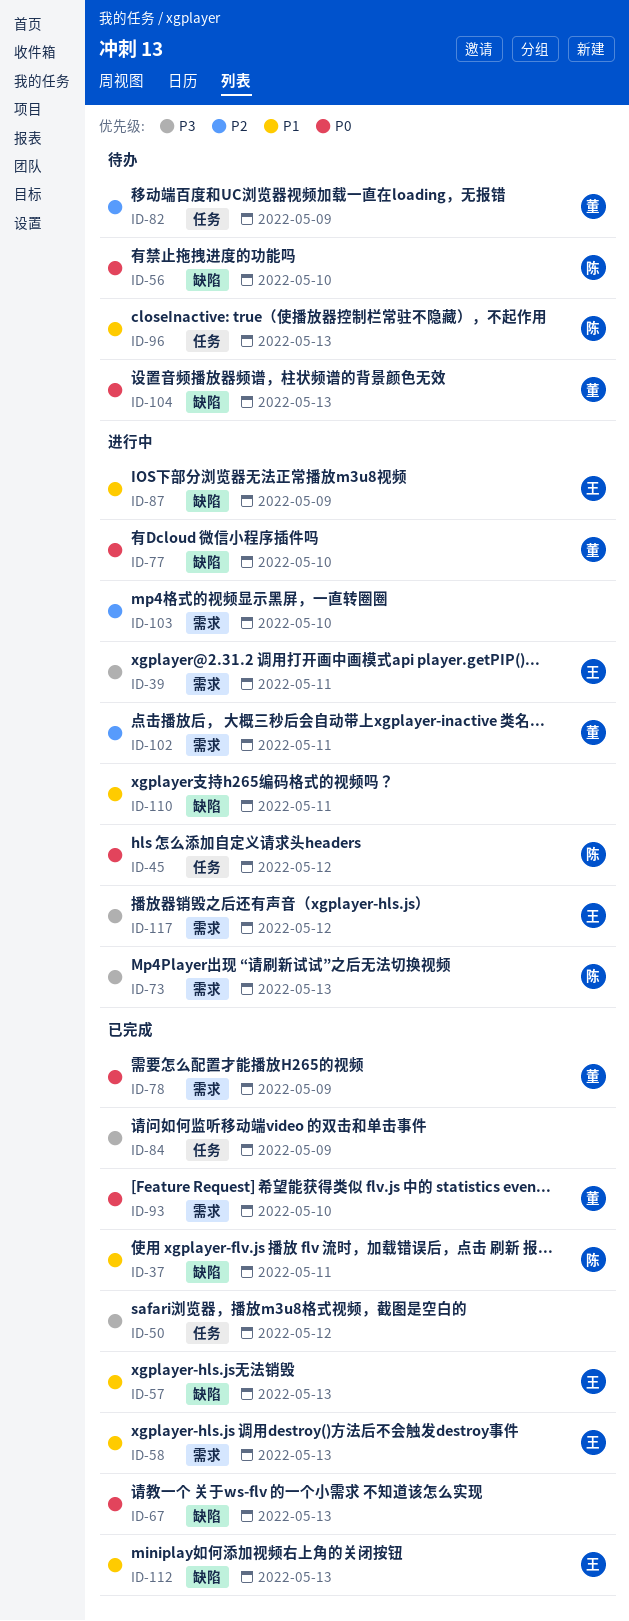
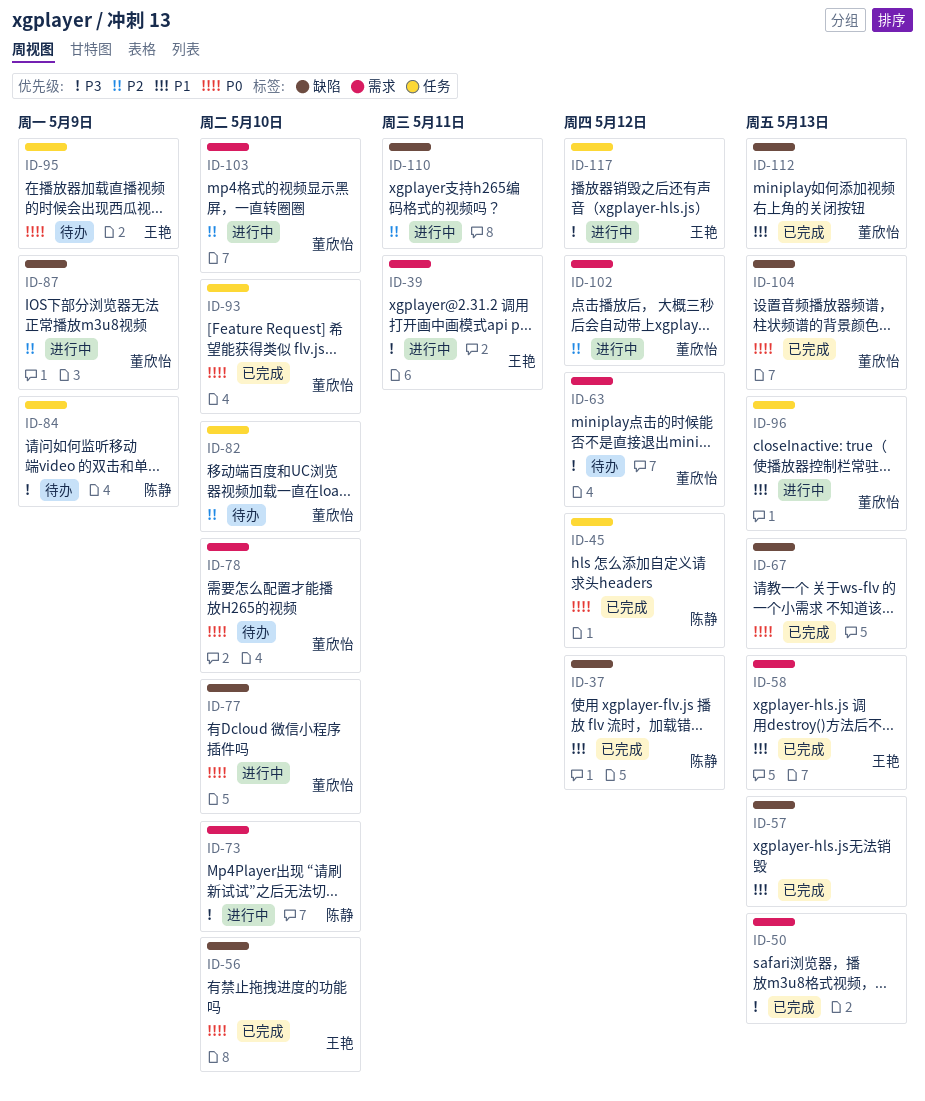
ID-37, due: May 11 -> May 12
ID-45, status: 进行中 -> 已完成
ID-50, label: 任务 -> 需求
ID-50, due: May 12 -> May 13
ID-56, status: 待办 -> 已完成
ID-56, owner: 陈静 -> 王艳
ID-57, owner: 王艳 -> none
ID-63: none -> present
ID-73, due: May 13 -> May 10
ID-78, status: 已完成 -> 待办
ID-78, due: May 9 -> May 10
ID-82, due: May 9 -> May 10
ID-84, status: 已完成 -> 待办
ID-84, owner: none -> 陈静
ID-87, owner: 王艳 -> 董欣怡
ID-87, priority: P1 -> P2
ID-93, label: 需求 -> 任务
ID-95: none -> present
ID-96, status: 待办 -> 进行中
ID-96, owner: 陈静 -> 董欣怡
ID-102, due: May 11 -> May 12
ID-103, owner: none -> 董欣怡
ID-104, status: 待办 -> 已完成
ID-110, priority: P1 -> P2
ID-112, owner: 王艳 -> 董欣怡
ID-117, label: 需求 -> 任务

